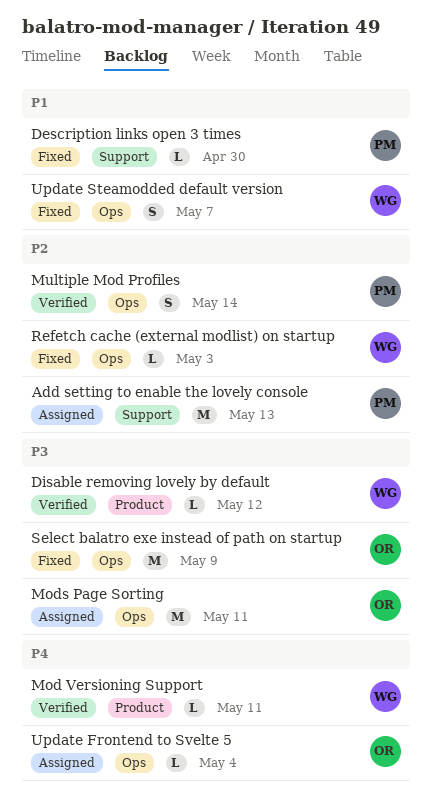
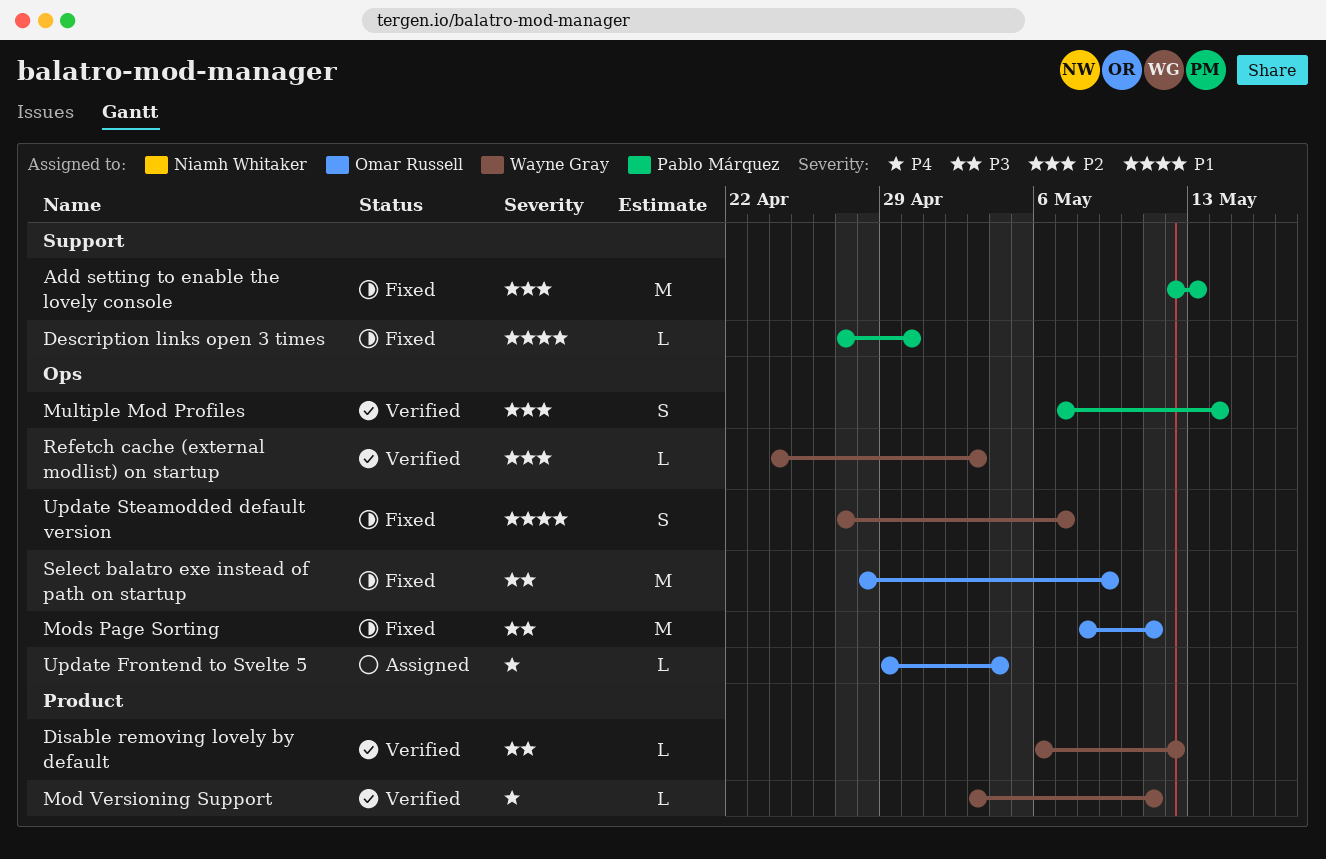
Add setting to enable the lovely console, status: Assigned -> Fixed
Mods Page Sorting, status: Assigned -> Fixed
Refetch cache (external modlist) on startup, status: Fixed -> Verified

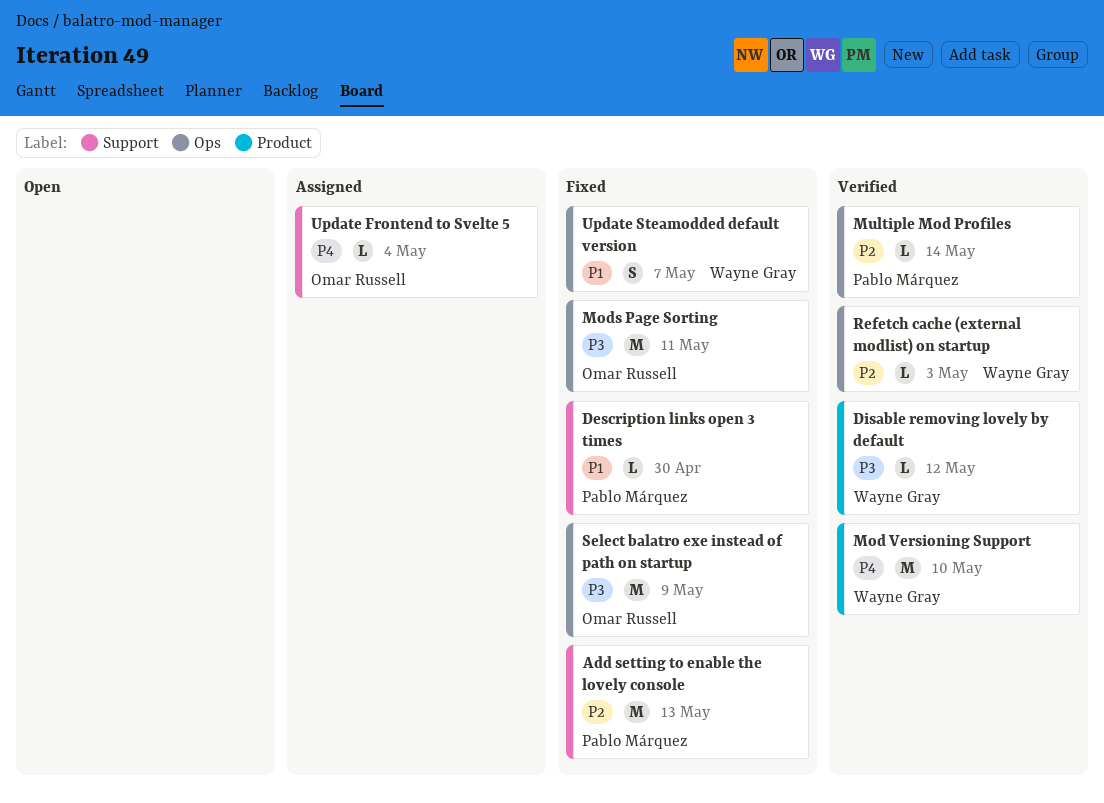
Mod Versioning Support, estimate: L -> M
Mod Versioning Support, due: May 11 -> May 10
Multiple Mod Profiles, estimate: S -> L
Update Frontend to Svelte 5, label: Ops -> Support

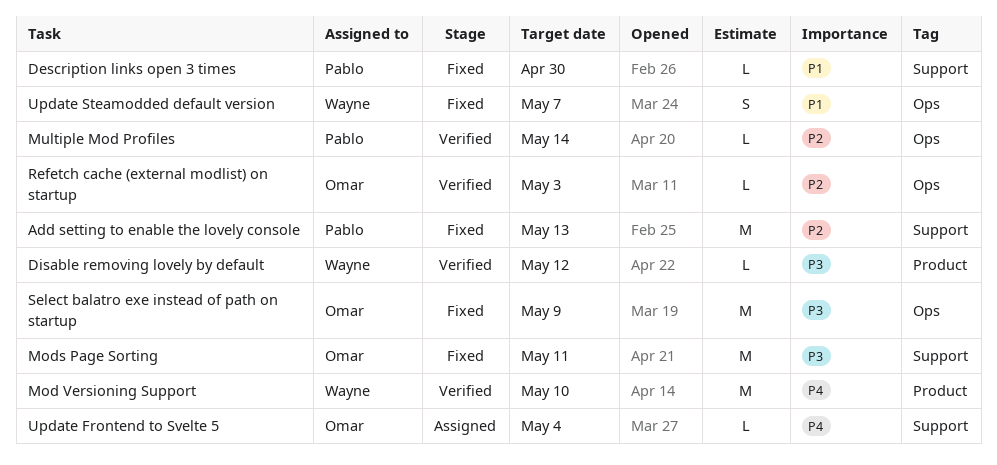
Mods Page Sorting, label: Ops -> Support
Refetch cache (external modlist) on startup, owner: Wayne Gray -> Omar Russell

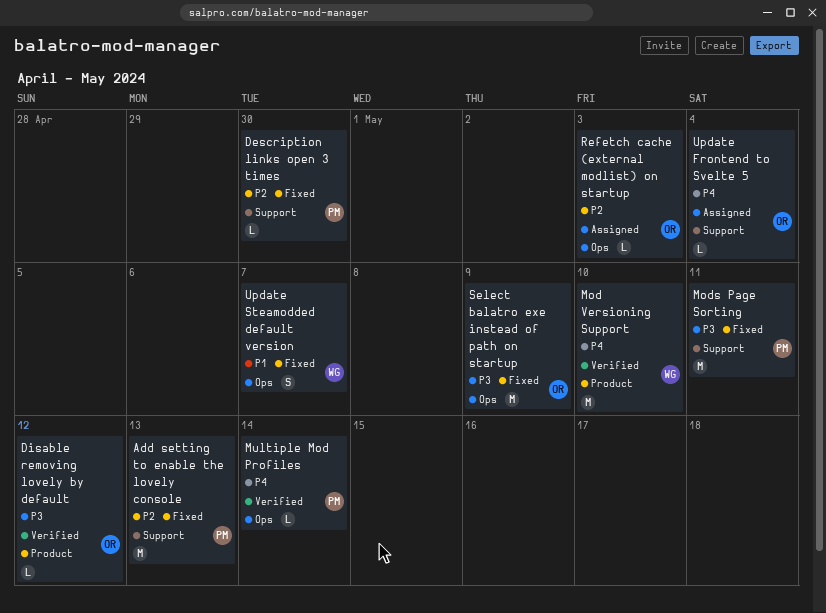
Description links open 3 times, priority: P1 -> P2
Disable removing lovely by default, owner: Wayne -> Omar
Mods Page Sorting, owner: Omar -> Pablo
Multiple Mod Profiles, priority: P2 -> P4
Refetch cache (external modlist) on startup, status: Verified -> Assigned

